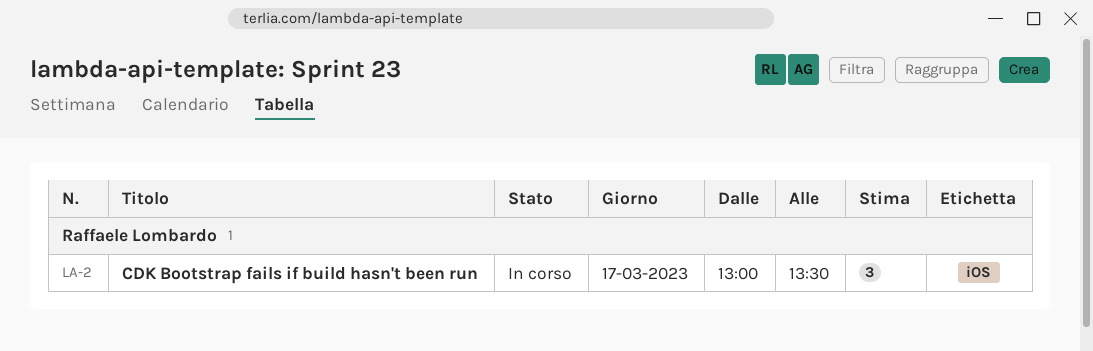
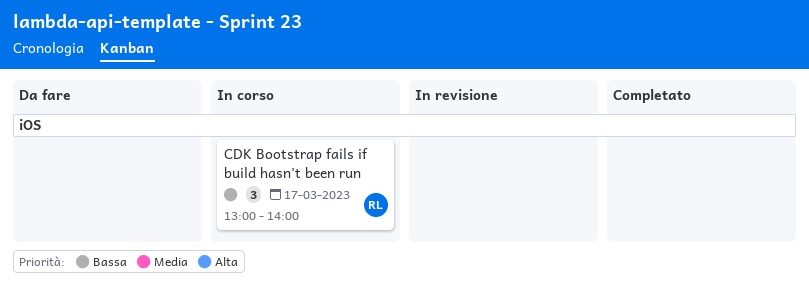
CDK Bootstrap fails if build hasn't been run, ends: 13:30 -> 14:00

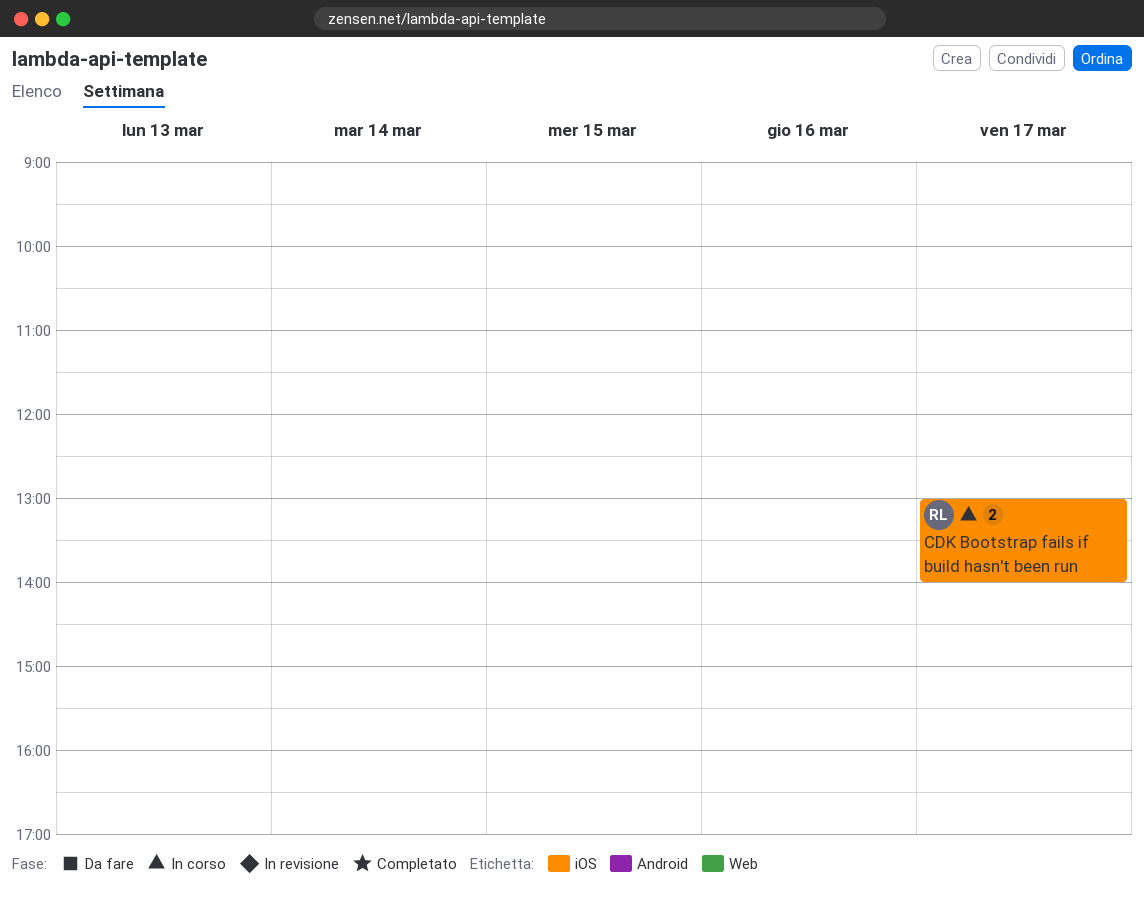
CDK Bootstrap fails if build hasn't been run, estimate: 3 -> 2

